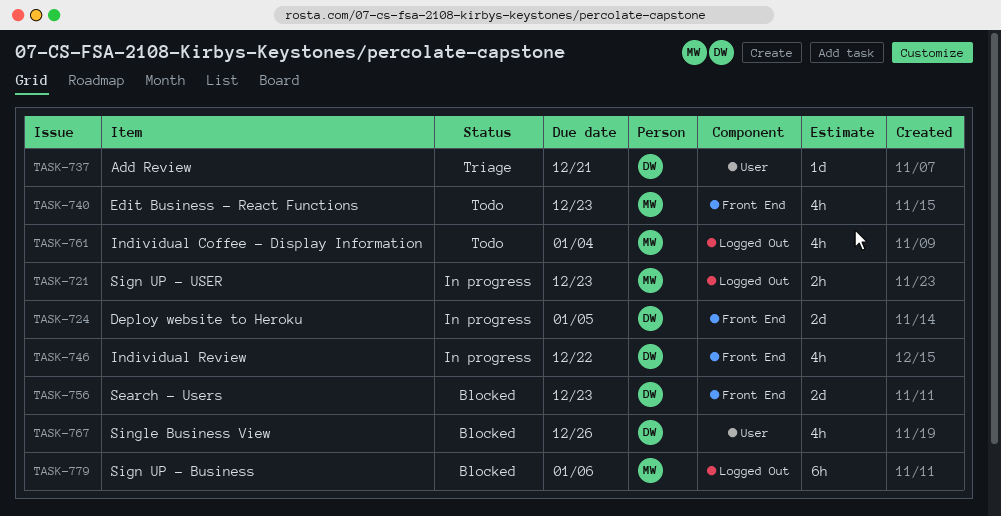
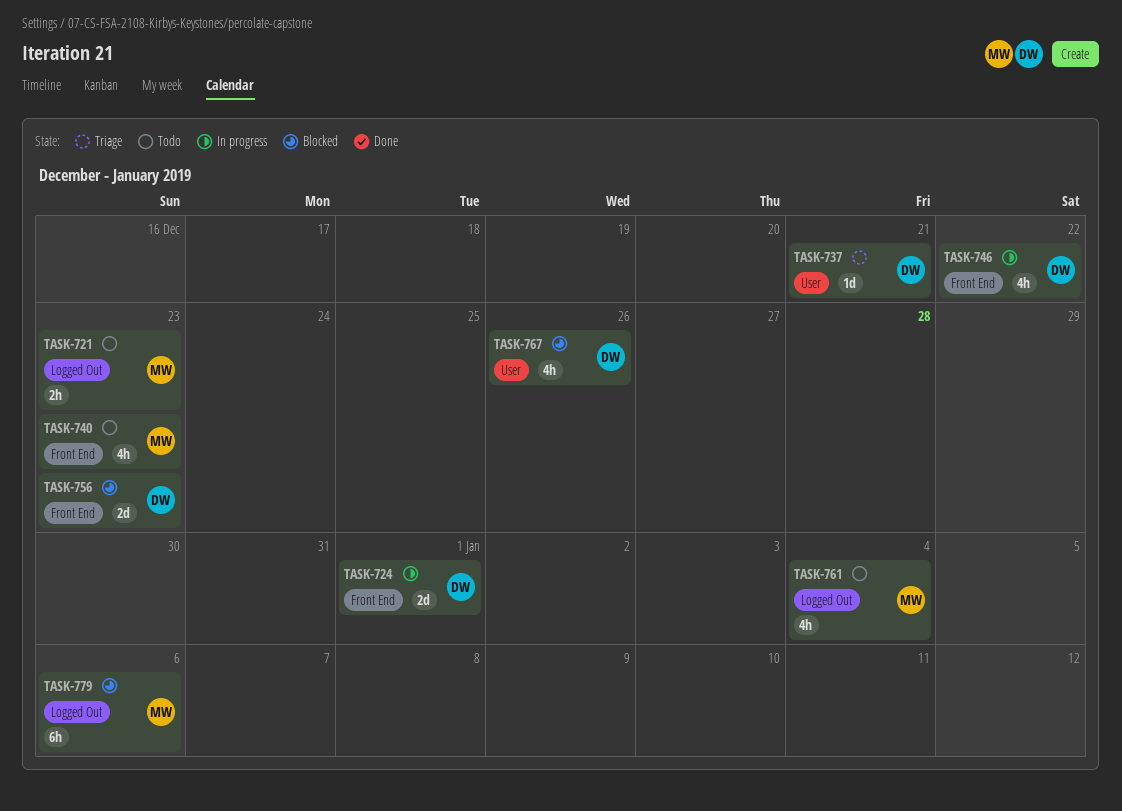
TASK-721, status: In progress -> Todo
TASK-724, due: Jan 5 -> Jan 1

